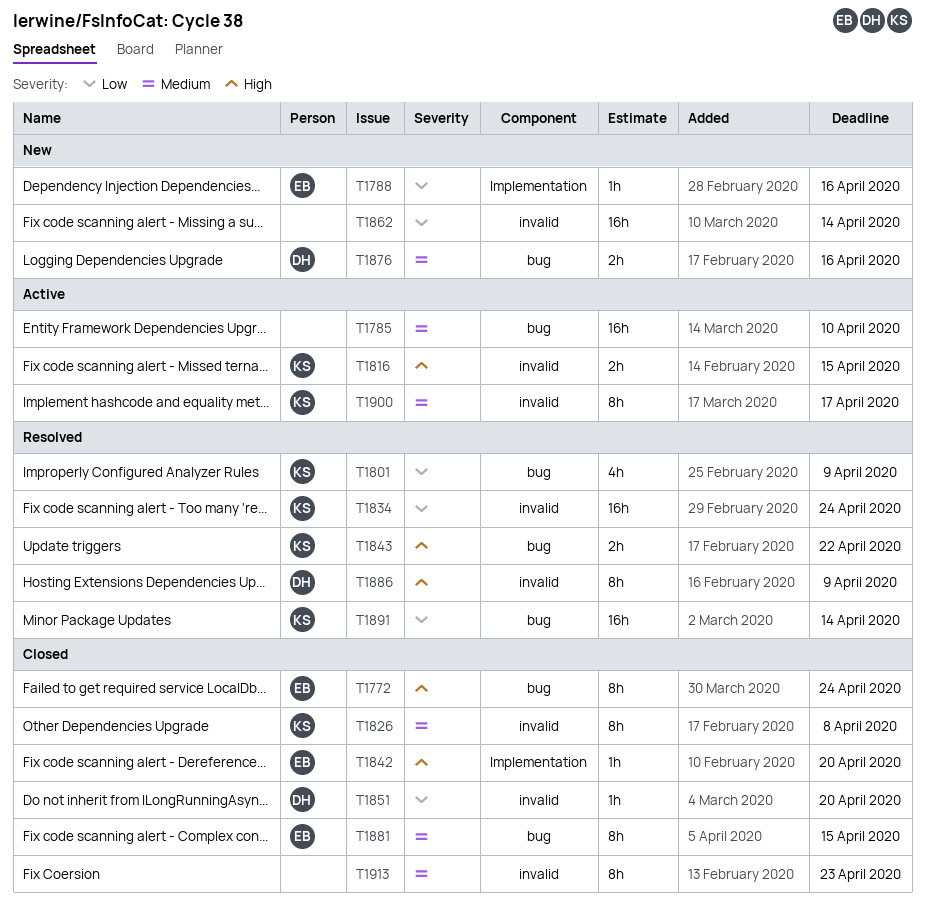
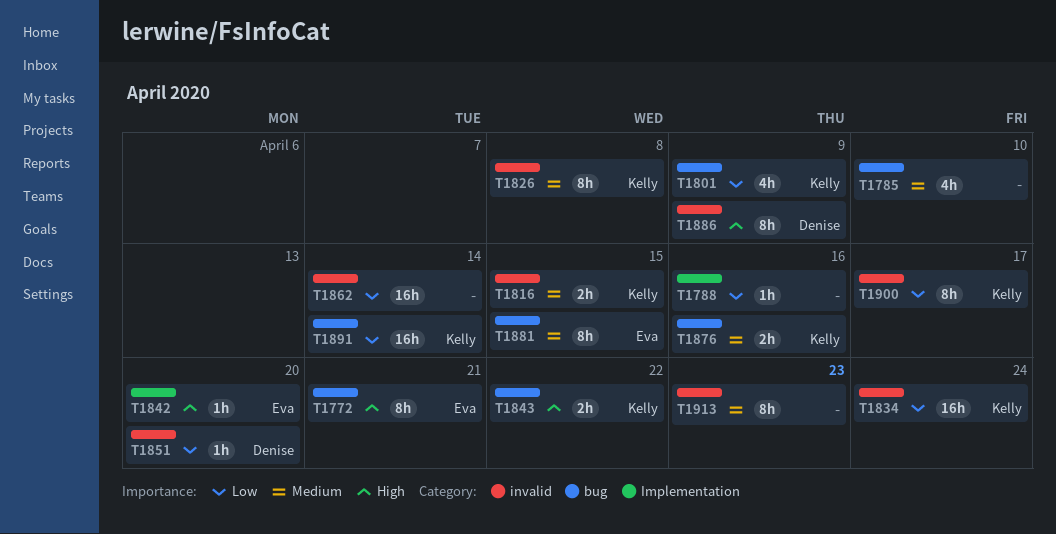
T1772, due: Apr 24 -> Apr 21
T1785, estimate: 16h -> 4h
T1788, owner: Eva -> none
T1816, priority: High -> Medium
T1876, owner: Denise -> Kelly
T1900, priority: Medium -> Low

